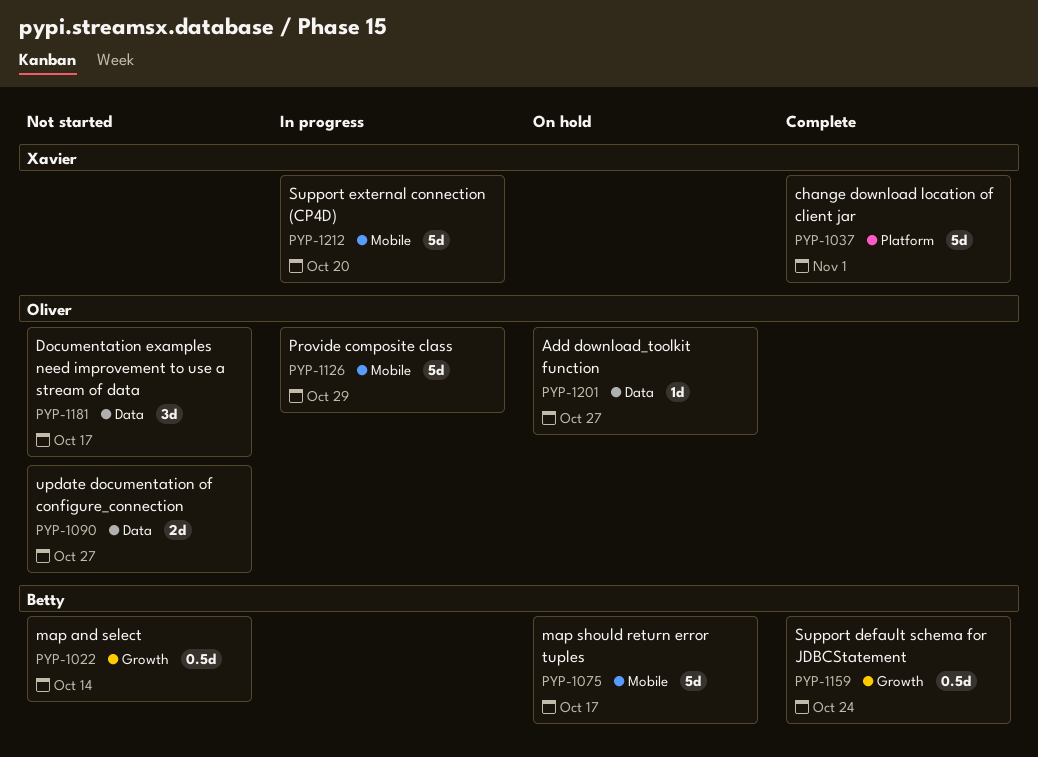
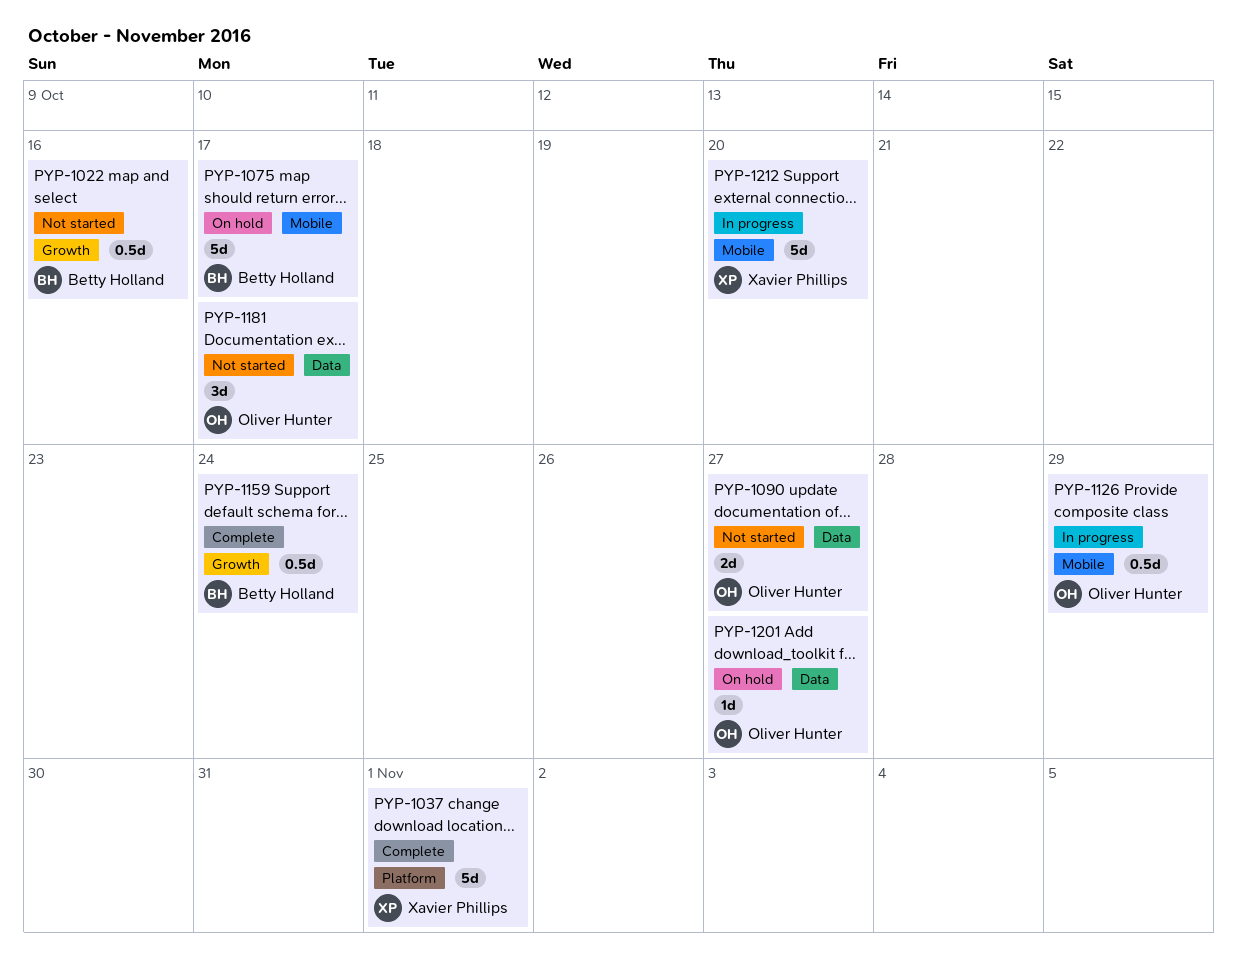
PYP-1022, due: Oct 14 -> Oct 16
PYP-1126, estimate: 5d -> 0.5d

